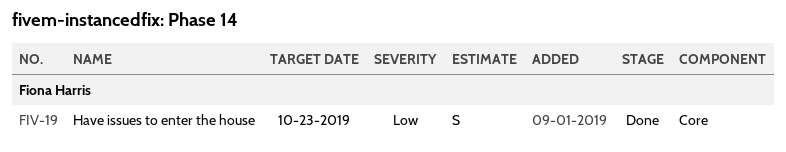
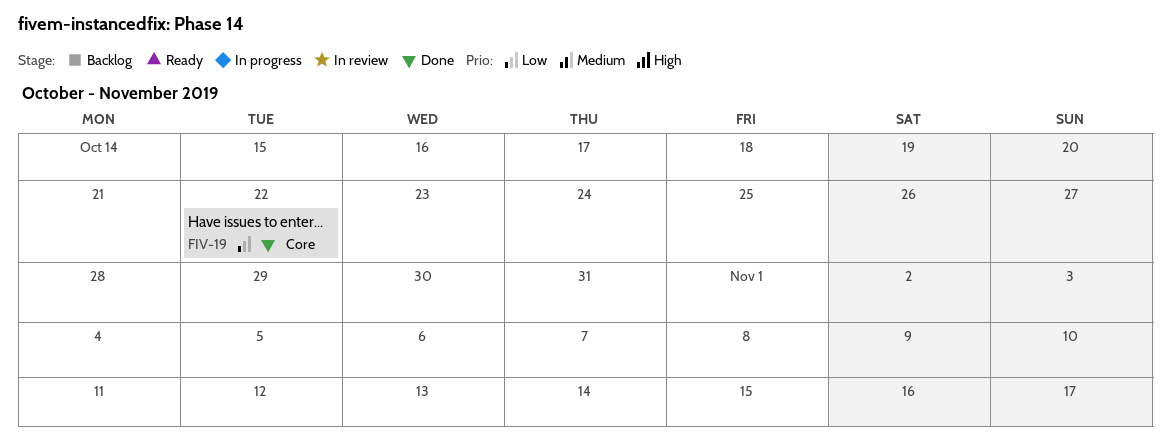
FIV-19, due: Oct 23 -> Oct 22

